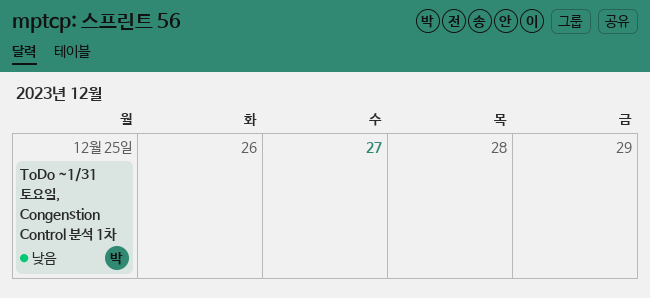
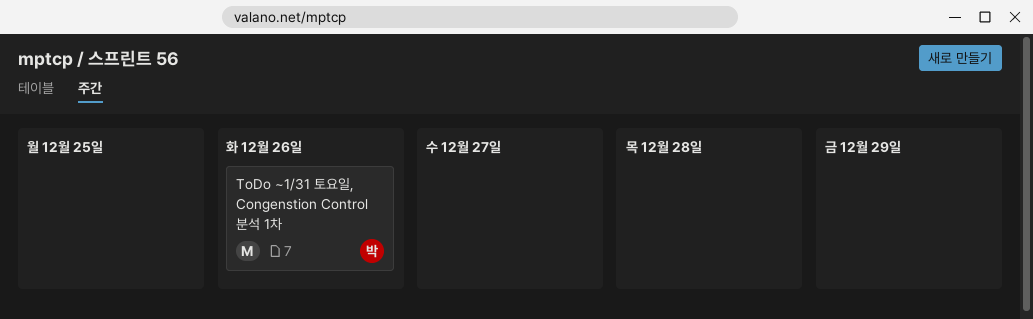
ToDo ~1/31 토요일, Congenstion Control 분석 1차, due: Dec 25 -> Dec 26

